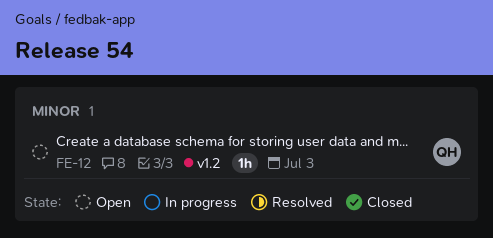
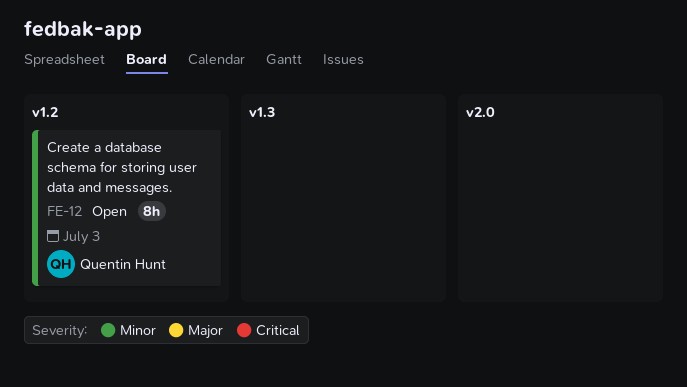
FE-12, estimate: 1h -> 8h

